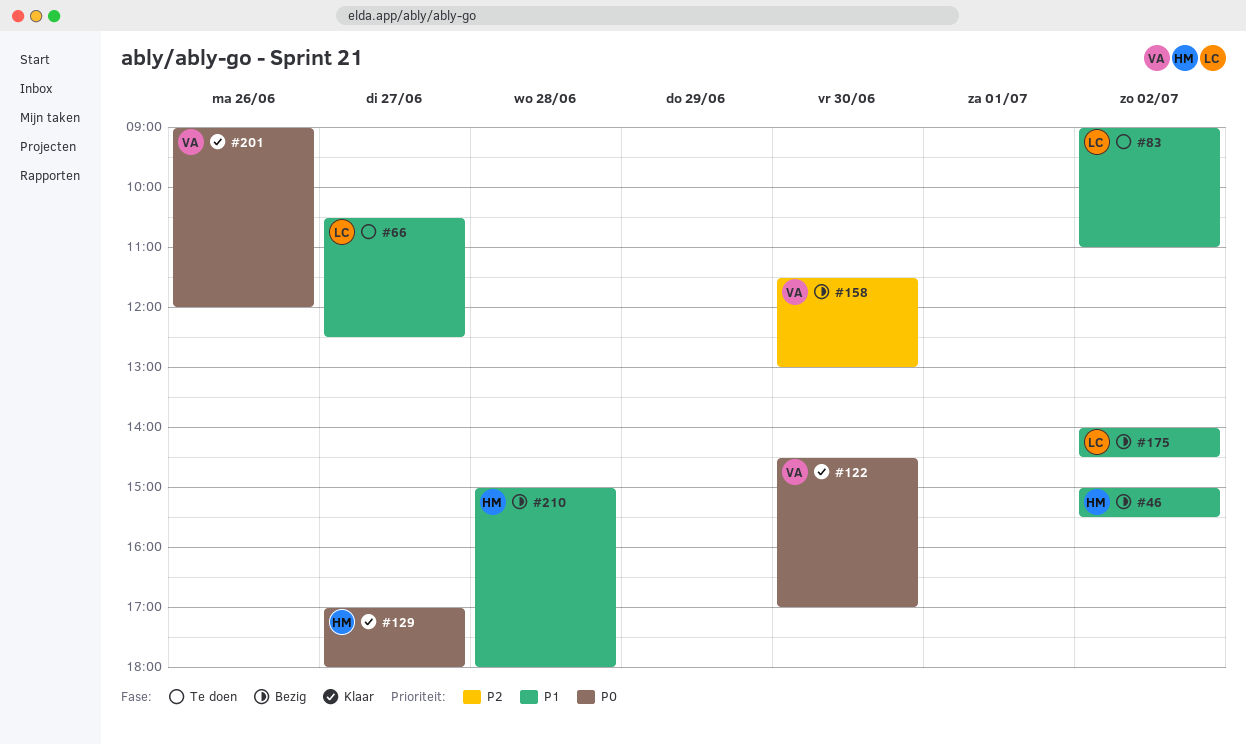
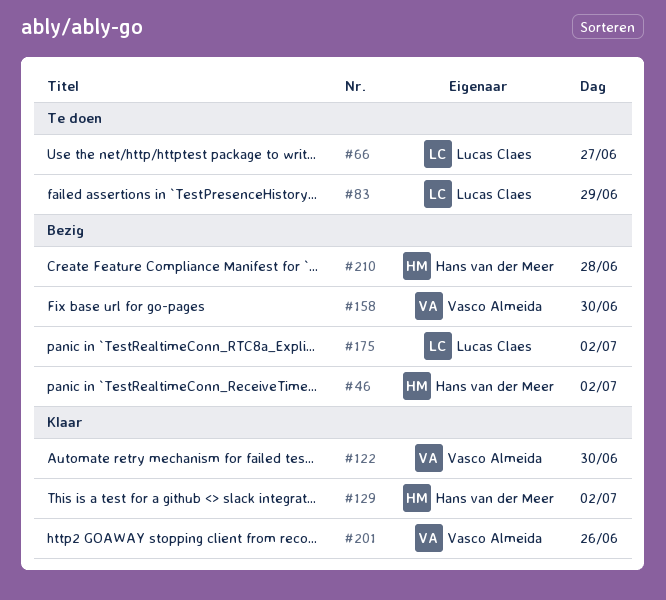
#83, day: Jul 2 -> Jun 29
#129, day: Jun 27 -> Jul 2

